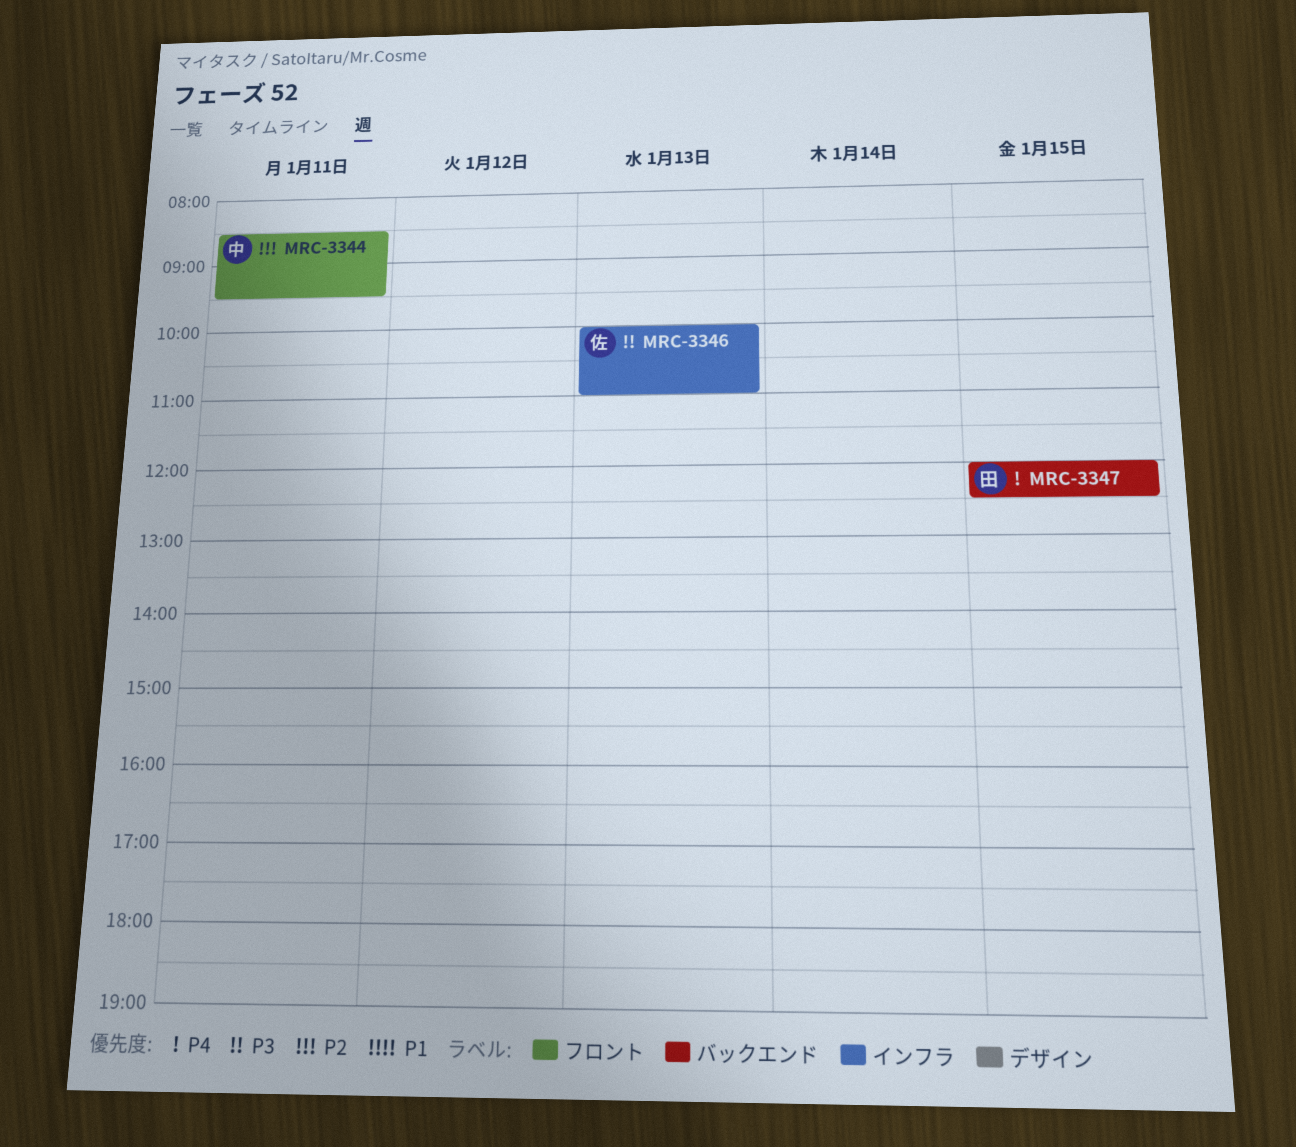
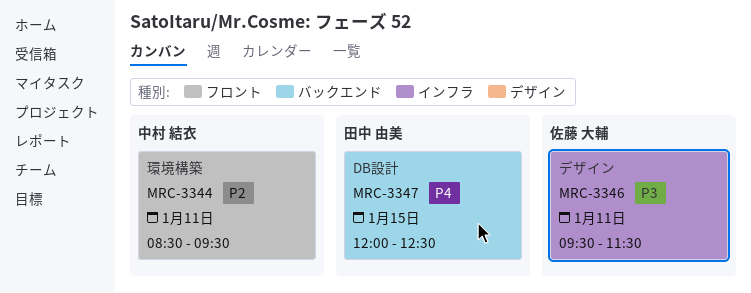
MRC-3346, day: Jan 13 -> Jan 11
MRC-3346, begins: 10:00 -> 09:30
MRC-3346, ends: 11:00 -> 11:30

